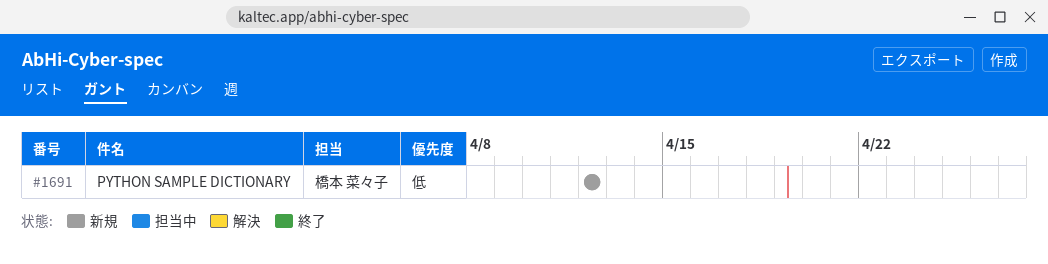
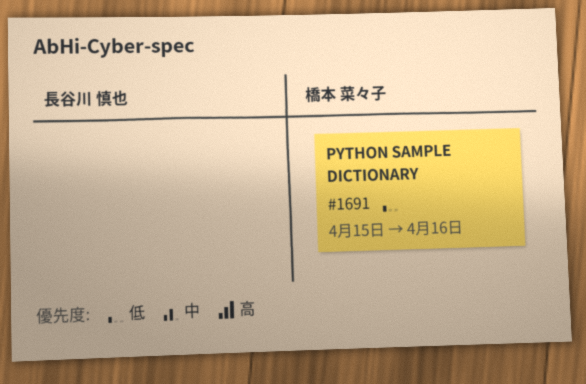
#1691, start: Apr 12 -> Apr 15
#1691, due: Apr 12 -> Apr 16

